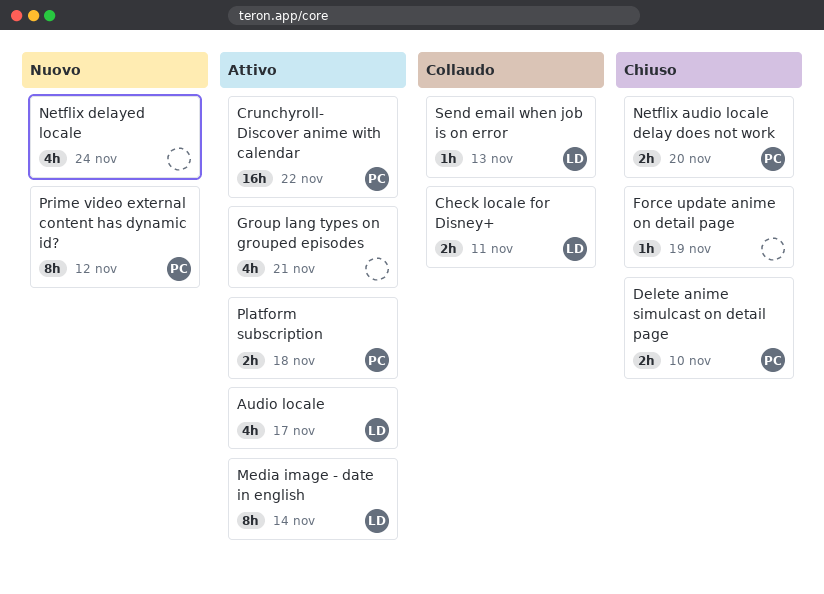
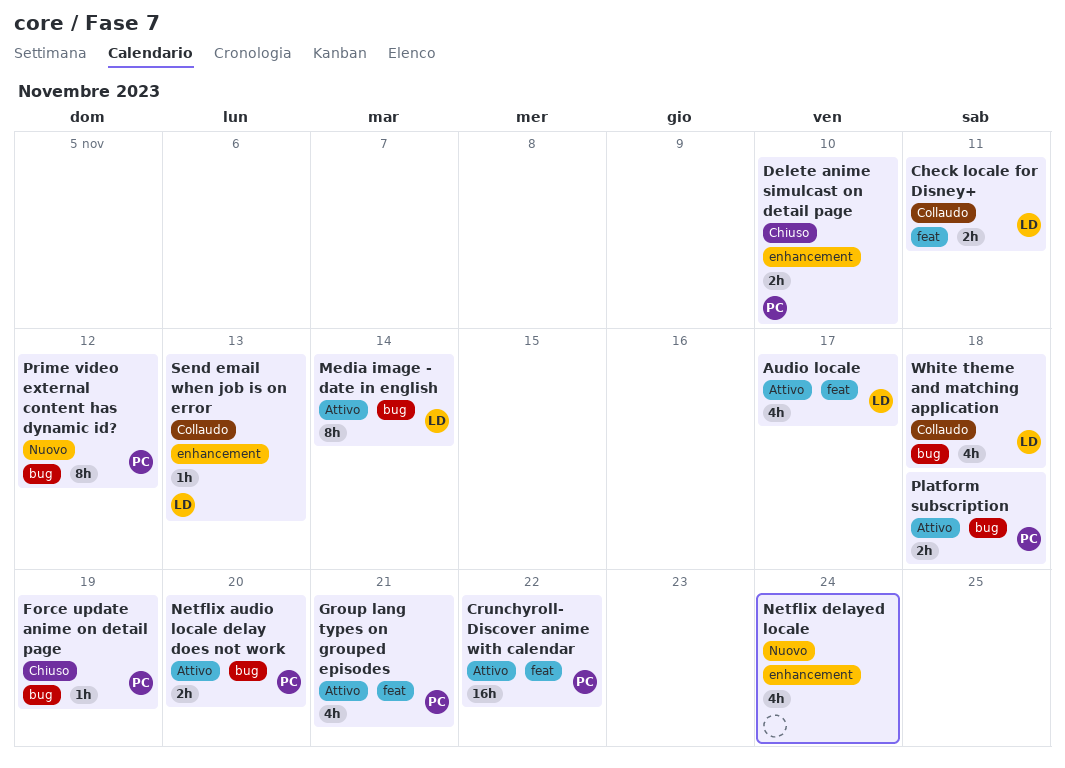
Force update anime on detail page, owner: none -> PC
Group lang types on grouped episodes, owner: none -> PC
Netflix audio locale delay does not work, status: Chiuso -> Attivo
White theme and matching application: none -> present

